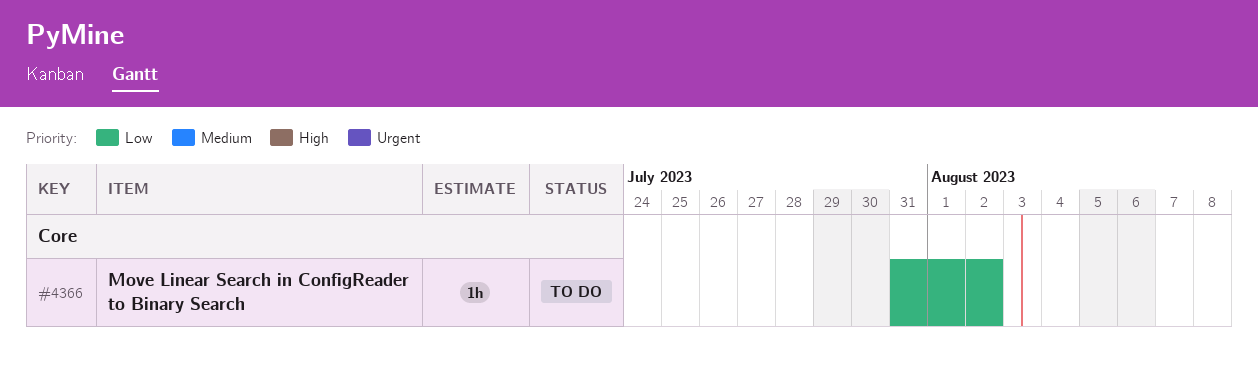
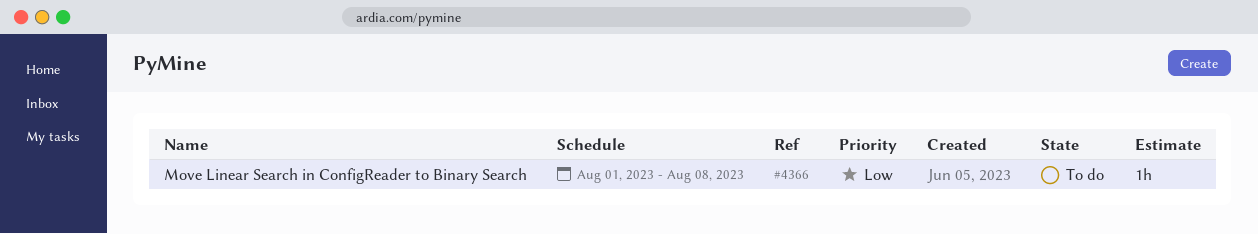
#4366, start: Jul 31 -> Aug 1
#4366, due: Aug 2 -> Aug 8

